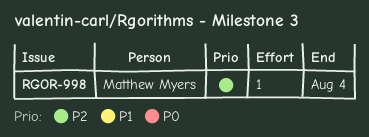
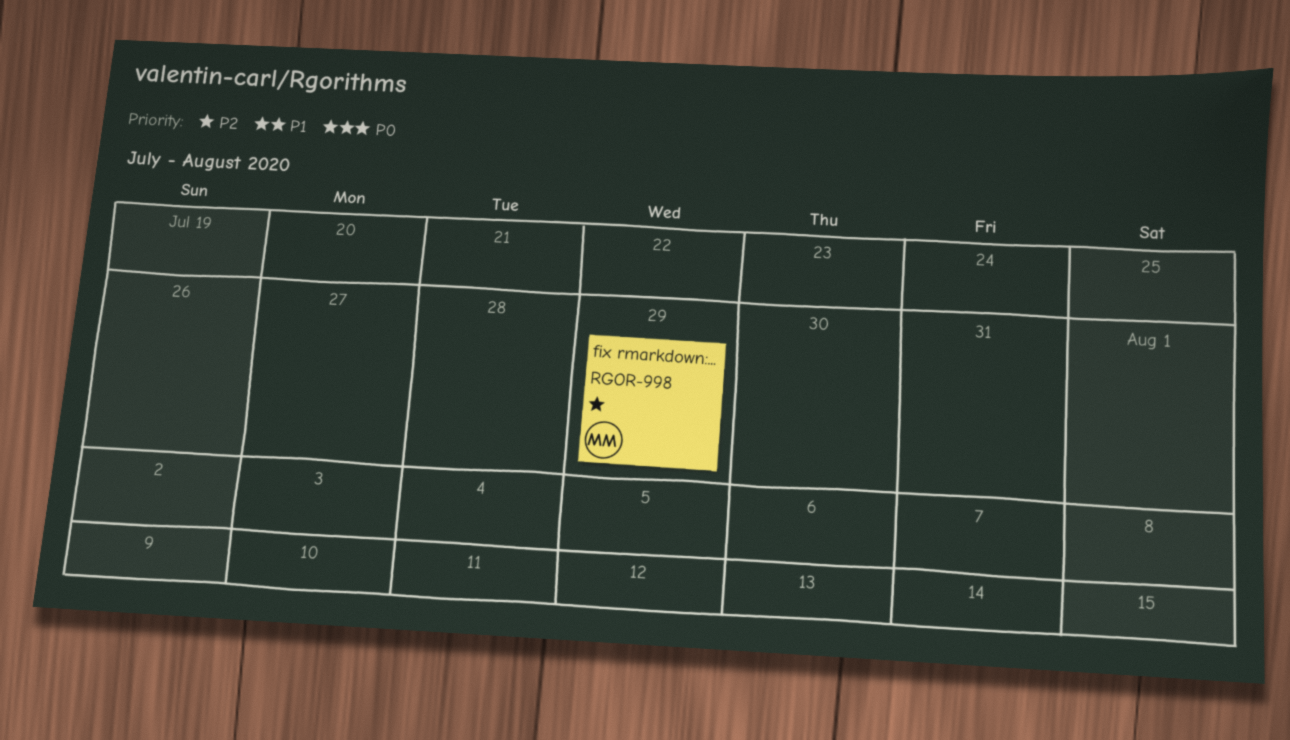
RGOR-998, due: Aug 4 -> Jul 29

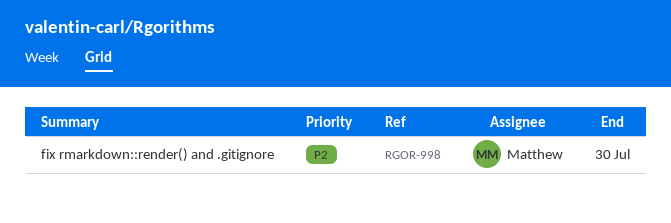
RGOR-998, due: Jul 29 -> Jul 30

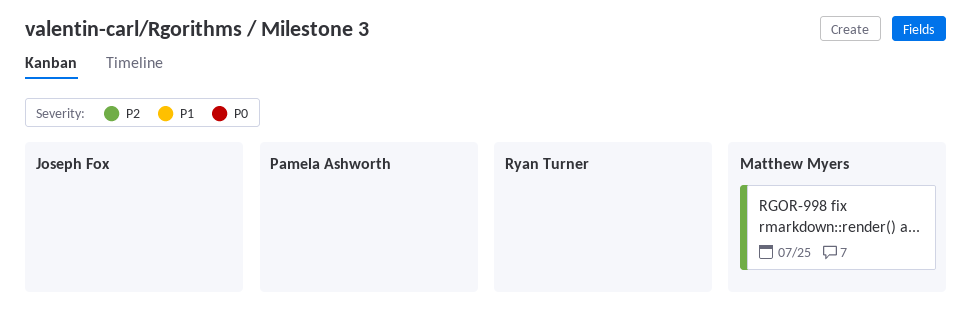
RGOR-998, due: Jul 30 -> Jul 25

